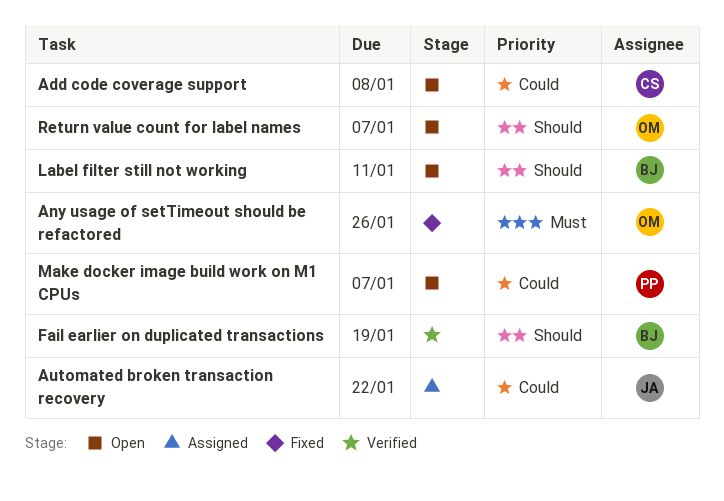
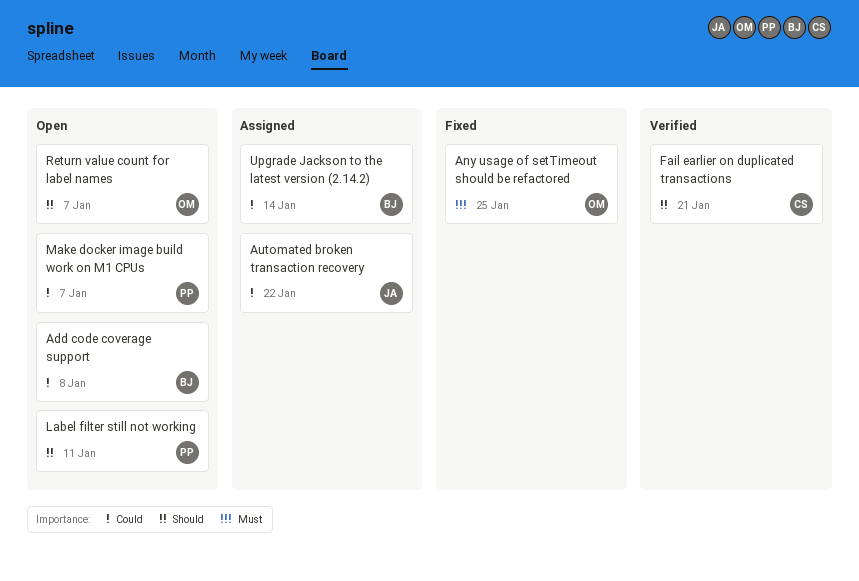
Add code coverage support, owner: CS -> BJ
Any usage of setTimeout should be refactored, due: Jan 26 -> Jan 25
Fail earlier on duplicated transactions, owner: BJ -> CS
Fail earlier on duplicated transactions, due: Jan 19 -> Jan 21
Label filter still not working, owner: BJ -> PP
Upgrade Jackson to the latest version (2.14.2): none -> present

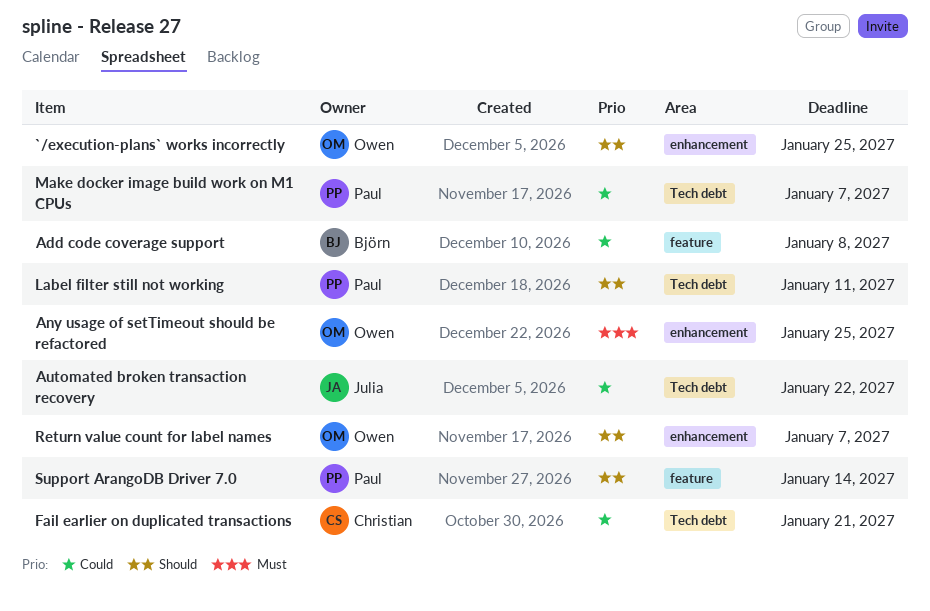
`/execution-plans` works incorrectly: none -> present
Fail earlier on duplicated transactions, priority: Should -> Could
Support ArangoDB Driver 7.0: none -> present
Upgrade Jackson to the latest version (2.14.2): present -> none

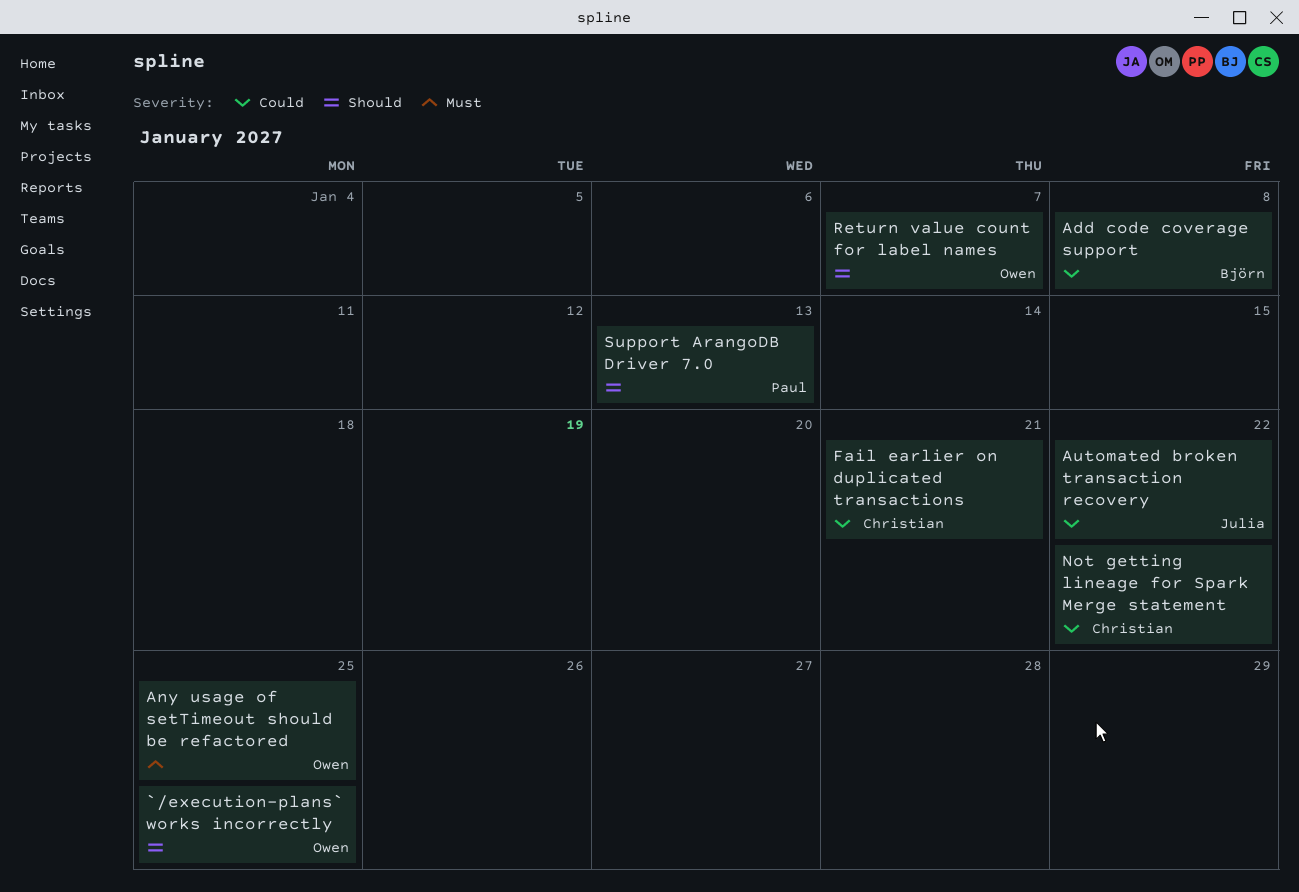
Label filter still not working: present -> none
Make docker image build work on M1 CPUs: present -> none
Not getting lineage for Spark Merge statement: none -> present
Support ArangoDB Driver 7.0, due: Jan 14 -> Jan 13

